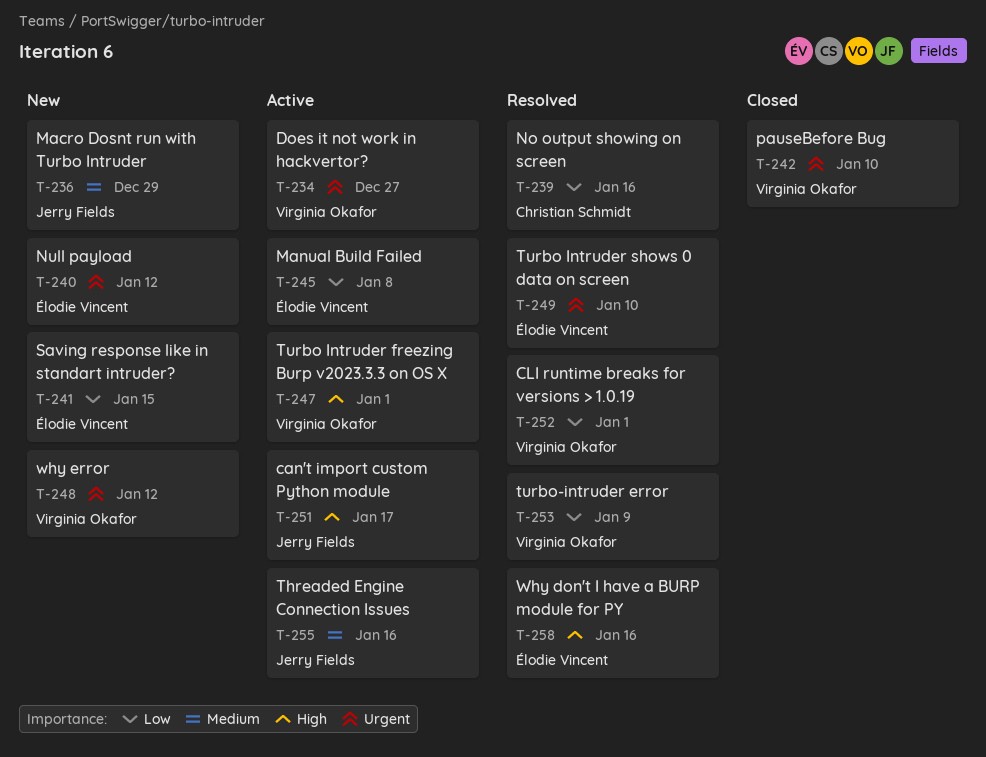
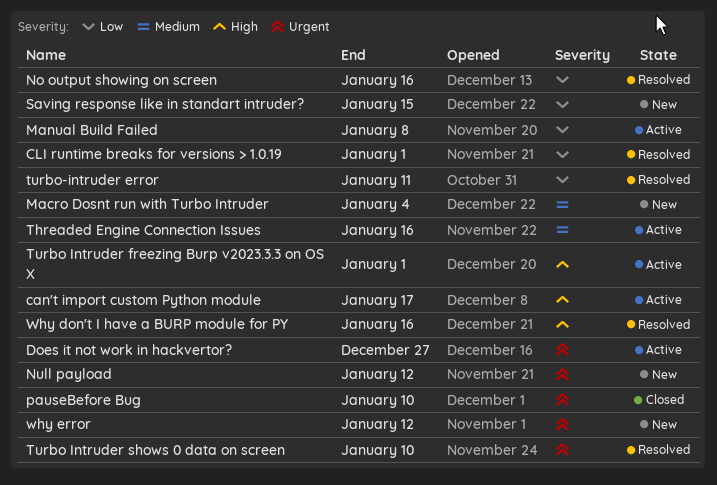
Macro Dosnt run with Turbo Intruder, due: Dec 29 -> Jan 4
turbo-intruder error, due: Jan 9 -> Jan 11

